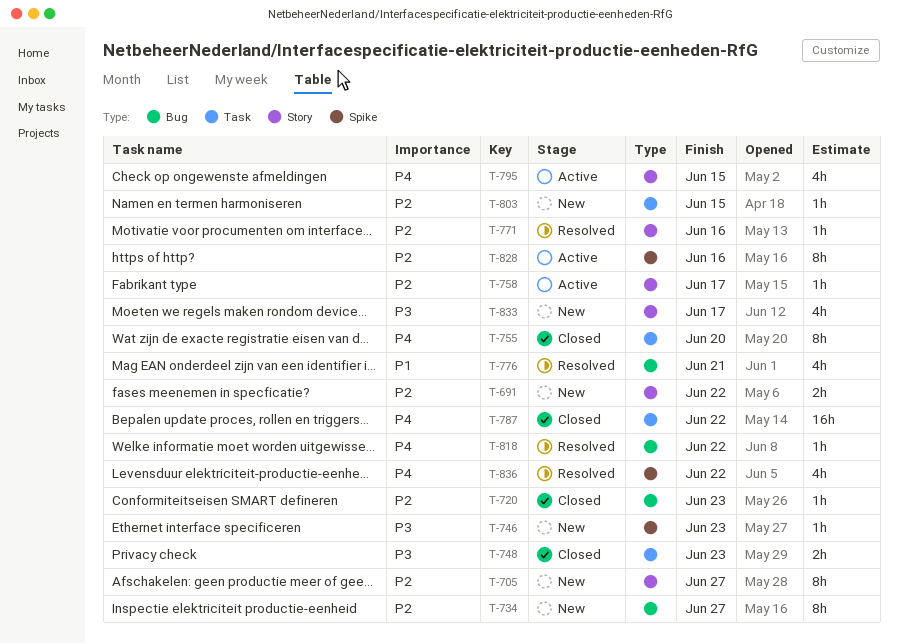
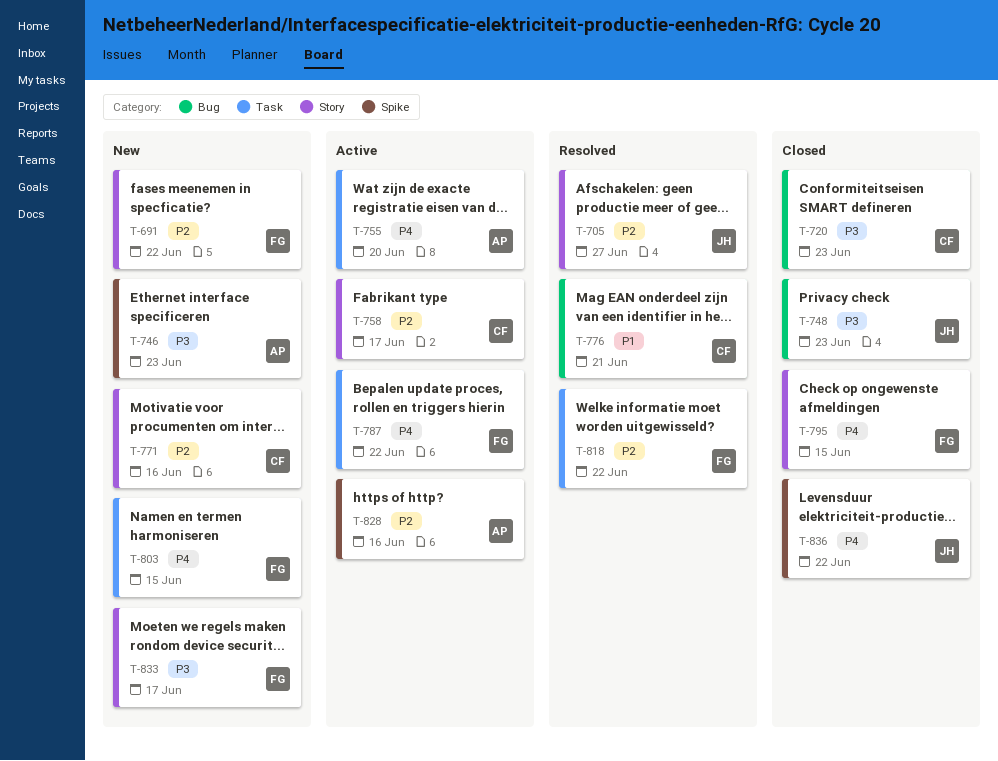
T-705, status: New -> Resolved
T-720, priority: P2 -> P3
T-734: present -> none
T-748, label: Task -> Bug
T-755, status: Closed -> Active
T-771, status: Resolved -> New
T-787, status: Closed -> Active
T-795, status: Active -> Closed
T-803, priority: P2 -> P4
T-818, priority: P4 -> P2
T-818, label: Bug -> Task
T-836, status: Resolved -> Closed

